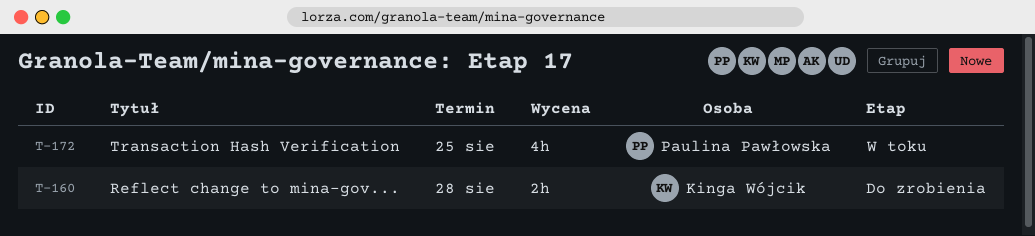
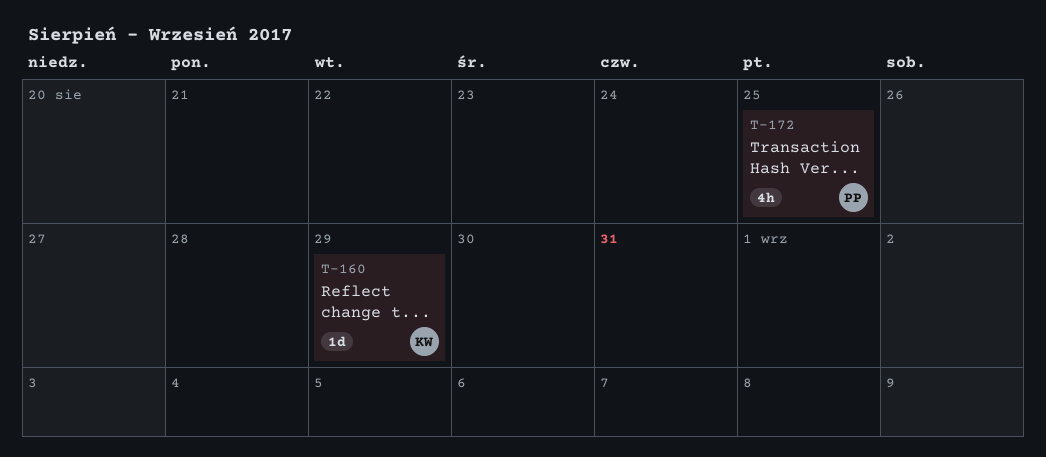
T-160, estimate: 2h -> 1d
T-160, due: Aug 28 -> Aug 29

